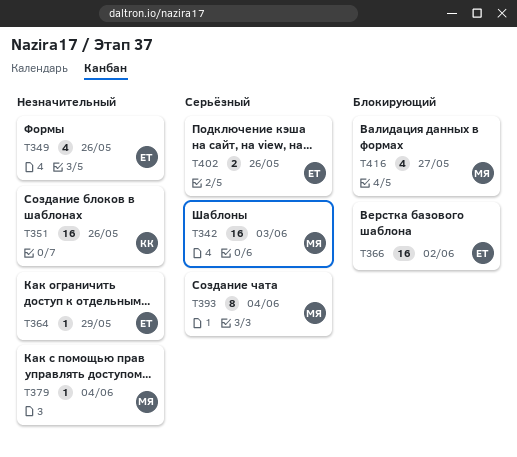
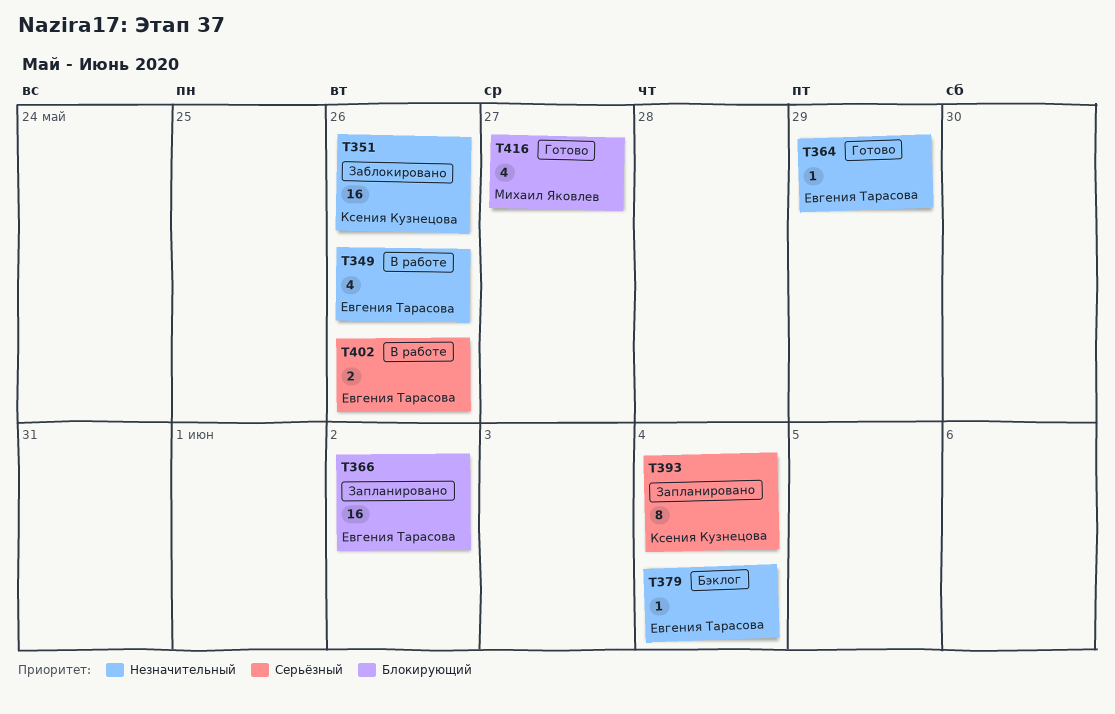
T342: present -> none
T379, owner: Михаил Яковлев -> Евгения Тарасова
T393, owner: Михаил Яковлев -> Ксения Кузнецова

